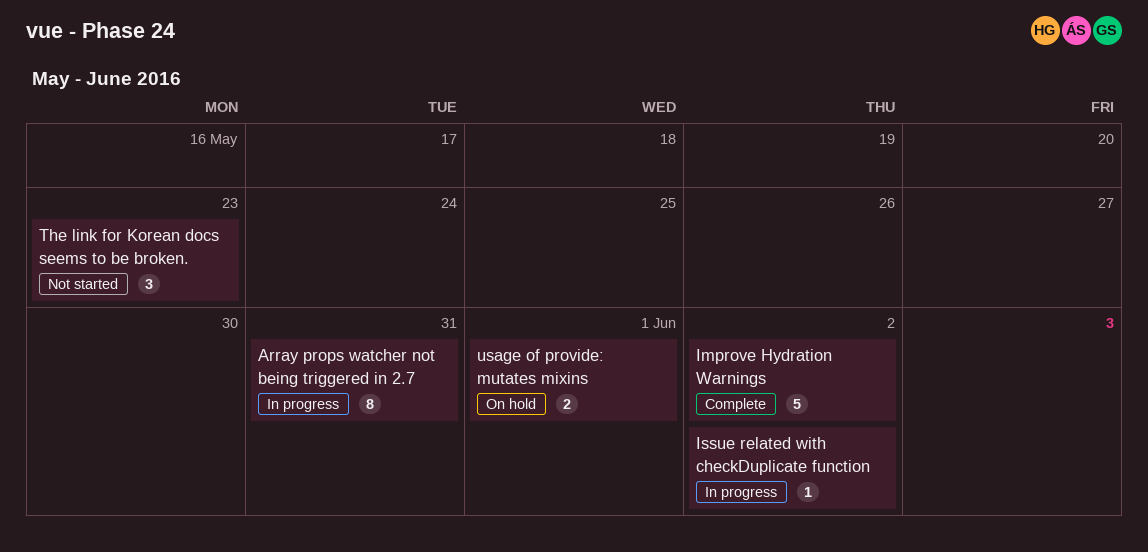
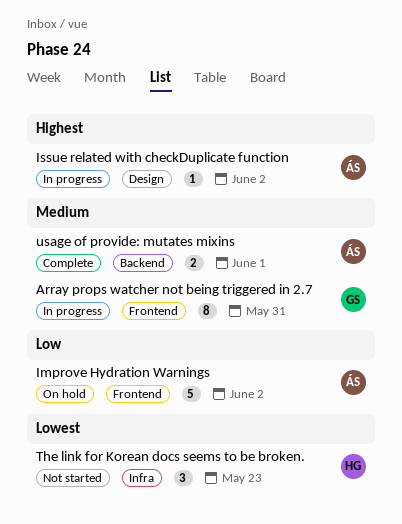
Improve Hydration Warnings, status: Complete -> On hold
usage of provide: mutates mixins, status: On hold -> Complete

